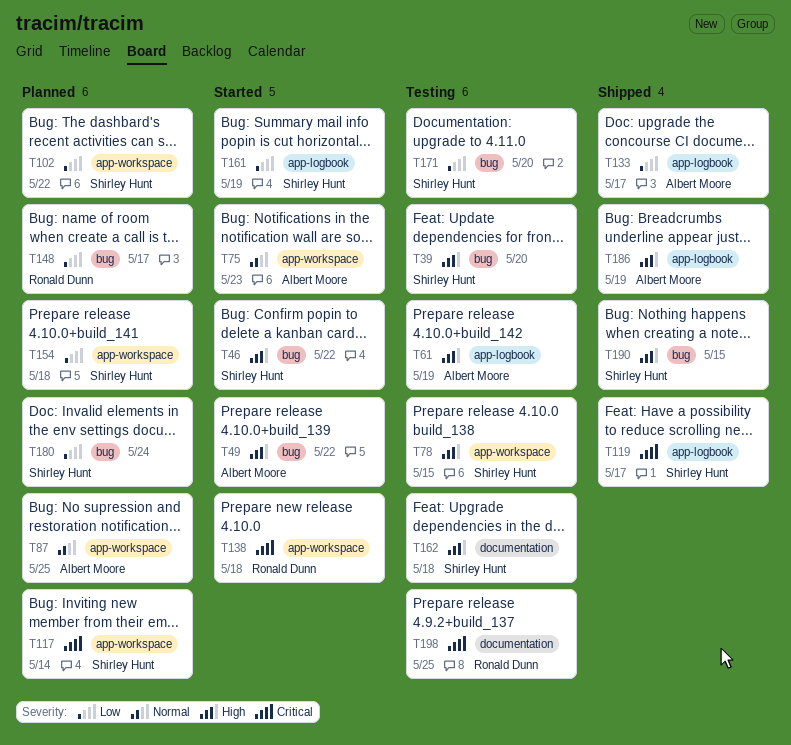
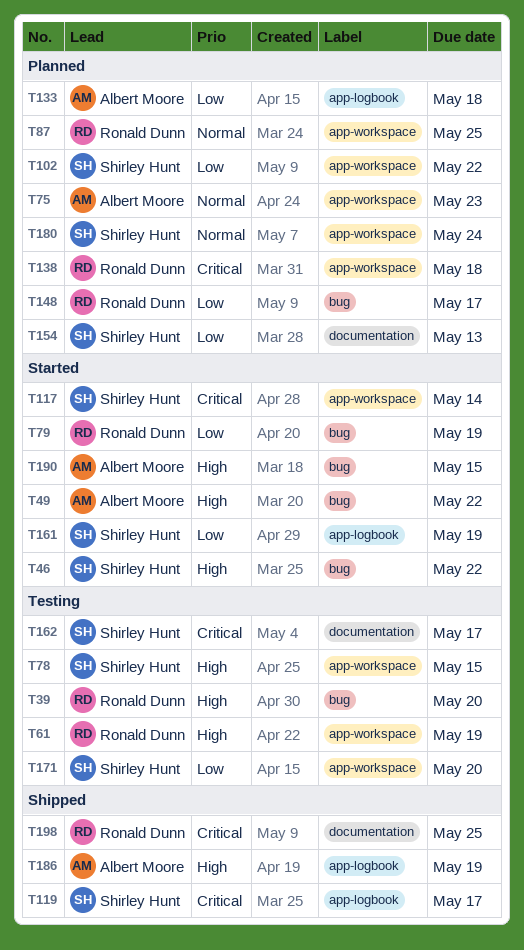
T39, owner: Shirley Hunt -> Ronald Dunn
T61, owner: Albert Moore -> Ronald Dunn
T61, label: app-logbook -> app-workspace
T75, status: Started -> Planned
T79: none -> present
T87, owner: Albert Moore -> Ronald Dunn
T117, status: Planned -> Started
T133, status: Shipped -> Planned
T133, due: May 17 -> May 18
T138, status: Started -> Planned
T154, label: app-workspace -> documentation
T154, due: May 18 -> May 13
T162, priority: High -> Critical
T162, due: May 18 -> May 17
T171, label: bug -> app-workspace
T180, priority: Low -> Normal
T180, label: bug -> app-workspace
T190, status: Shipped -> Started
T190, owner: Shirley Hunt -> Albert Moore
T198, status: Testing -> Shipped

